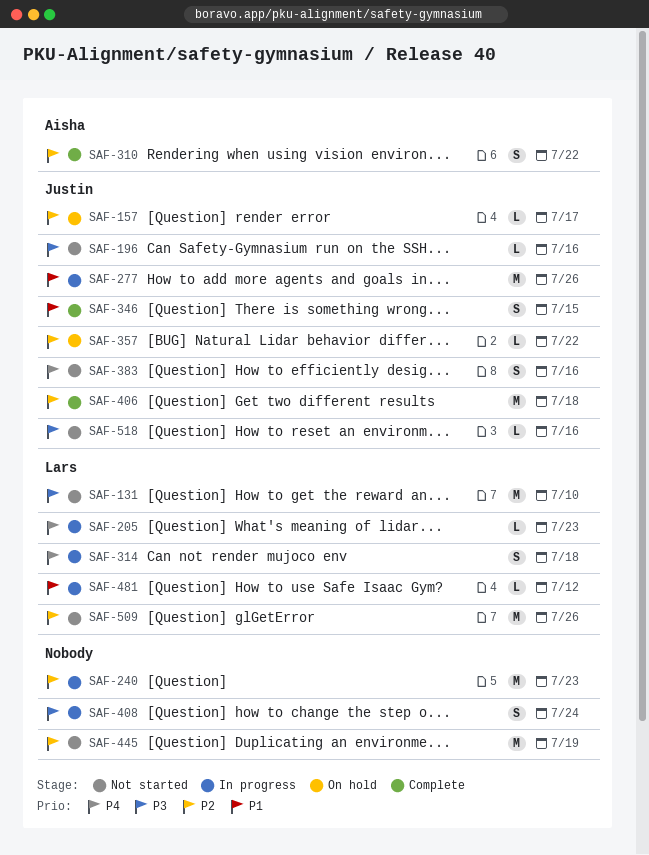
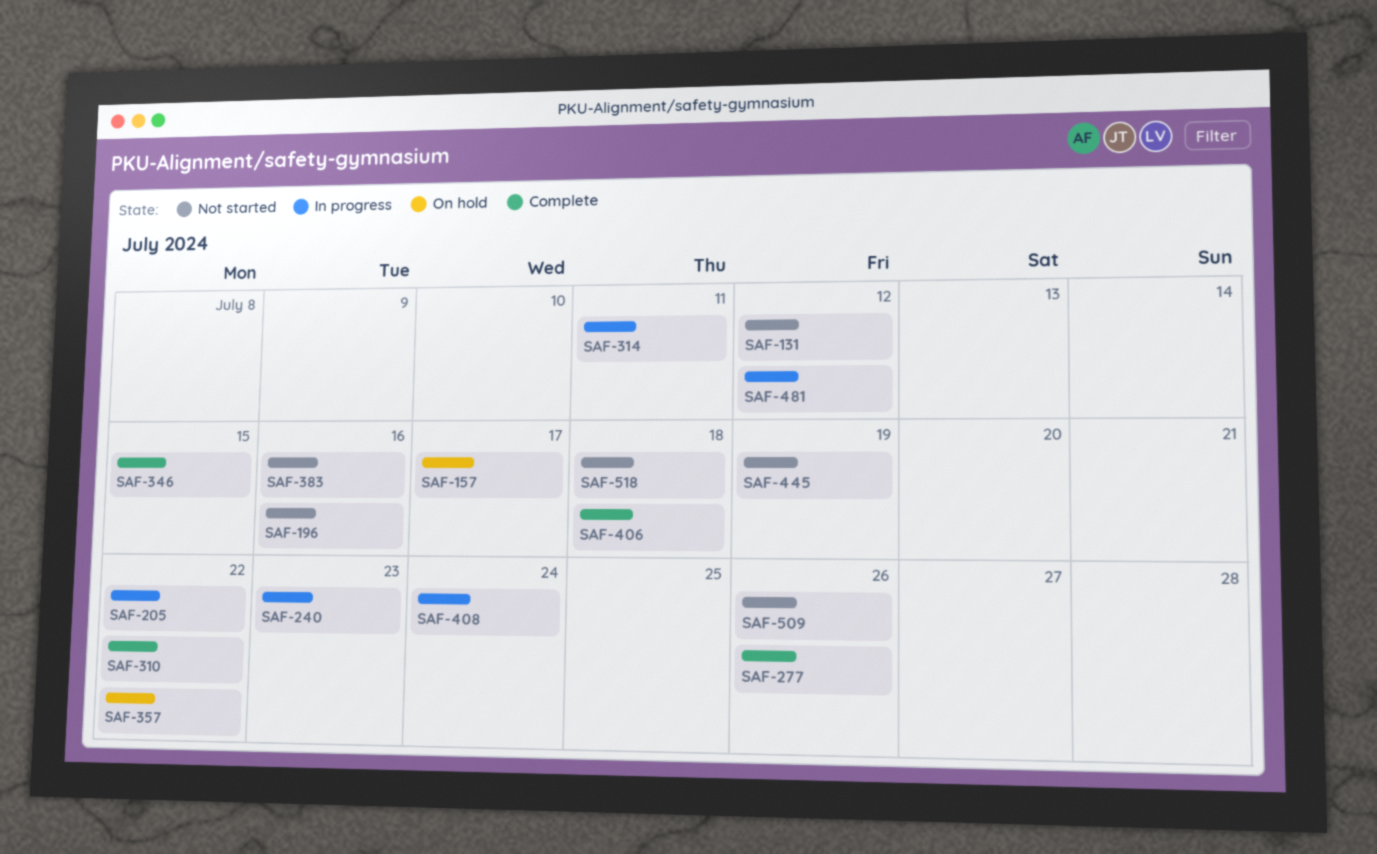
SAF-131, due: Jul 10 -> Jul 12
SAF-205, due: Jul 23 -> Jul 22
SAF-277, status: In progress -> Complete
SAF-314, due: Jul 18 -> Jul 11
SAF-518, due: Jul 16 -> Jul 18

